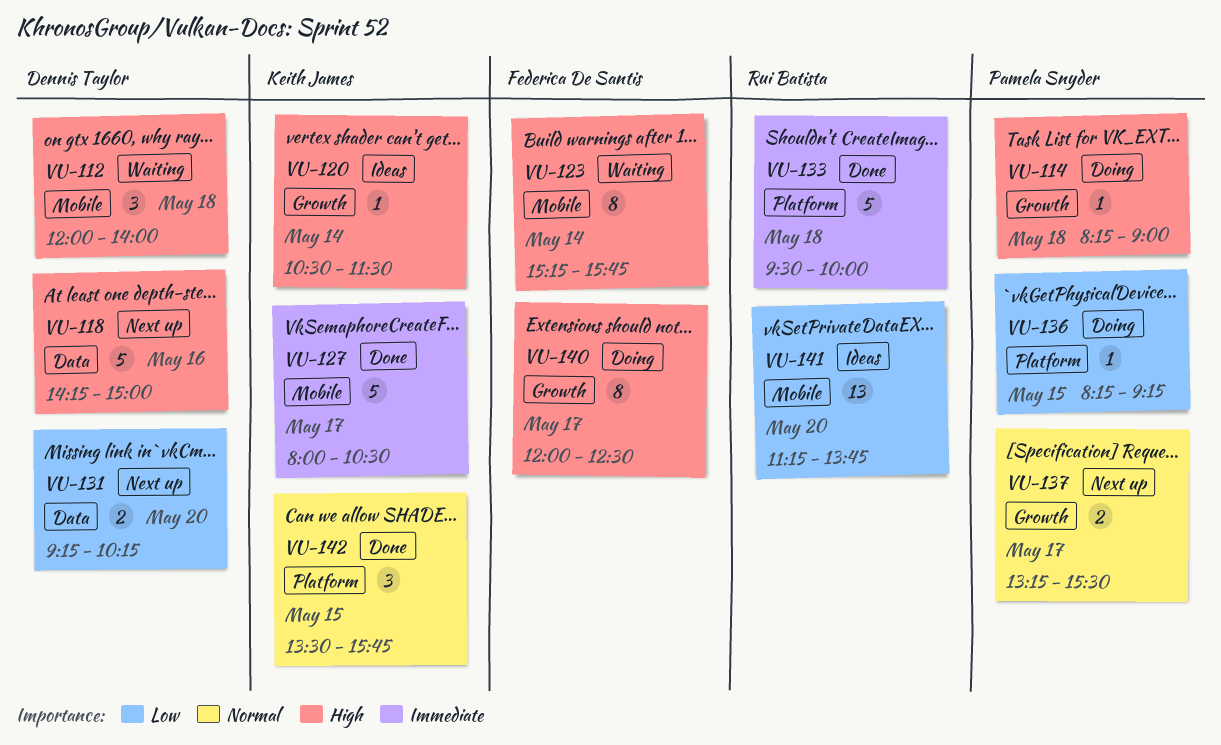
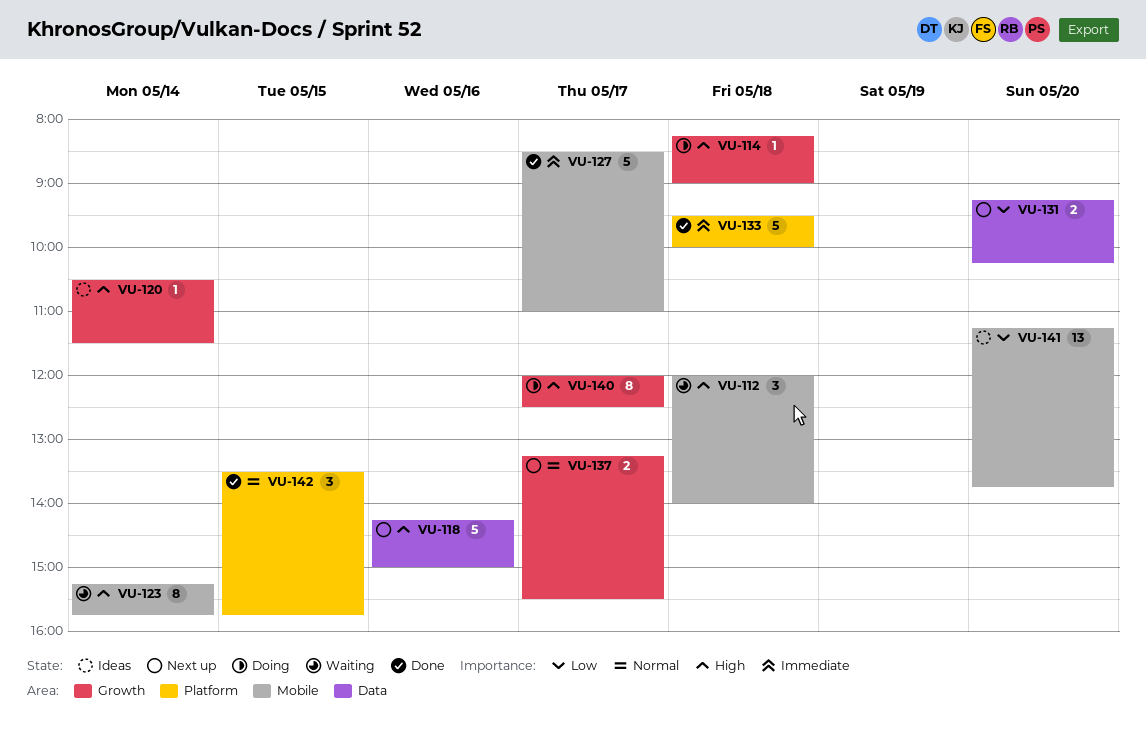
VU-127, begins: 08:00 -> 08:30
VU-127, ends: 10:30 -> 11:00
VU-136: present -> none

